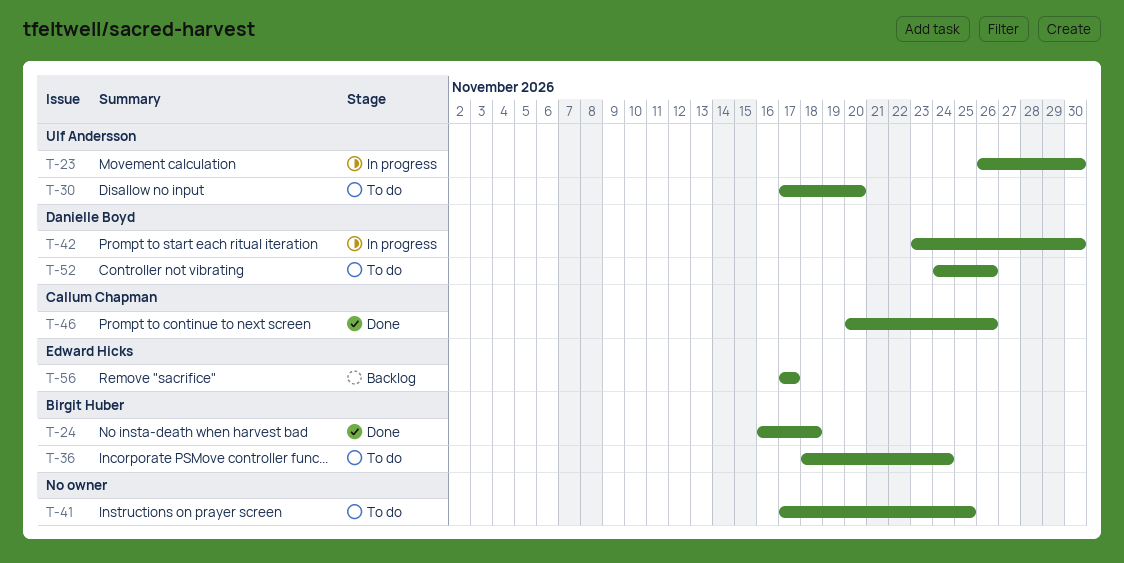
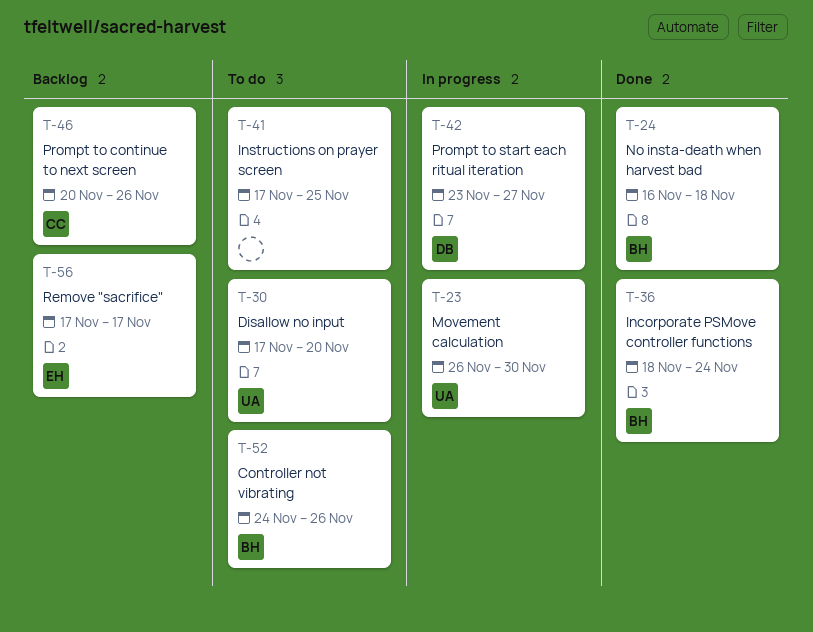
T-36, status: To do -> Done
T-42, due: Nov 30 -> Nov 27
T-46, status: Done -> Backlog
T-52, owner: Danielle Boyd -> Birgit Huber

